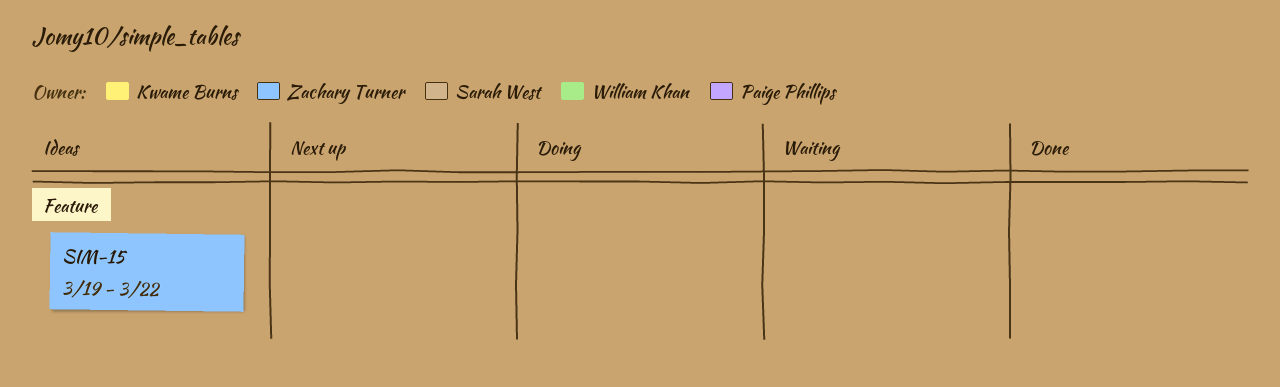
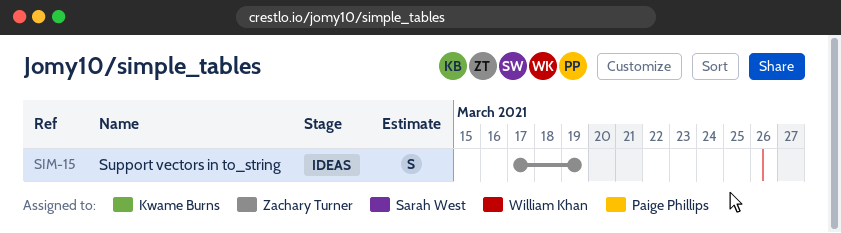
SIM-15, start: Mar 19 -> Mar 17
SIM-15, due: Mar 22 -> Mar 19

